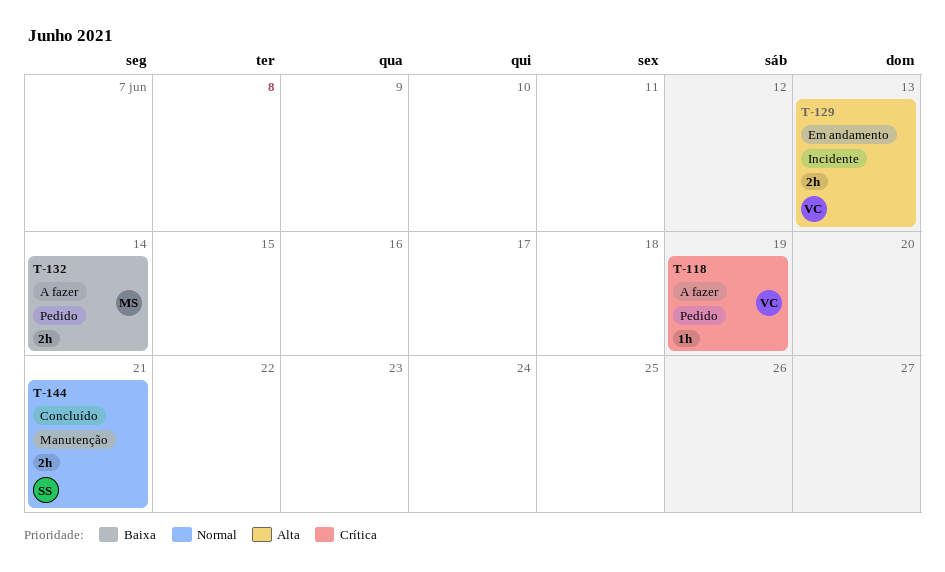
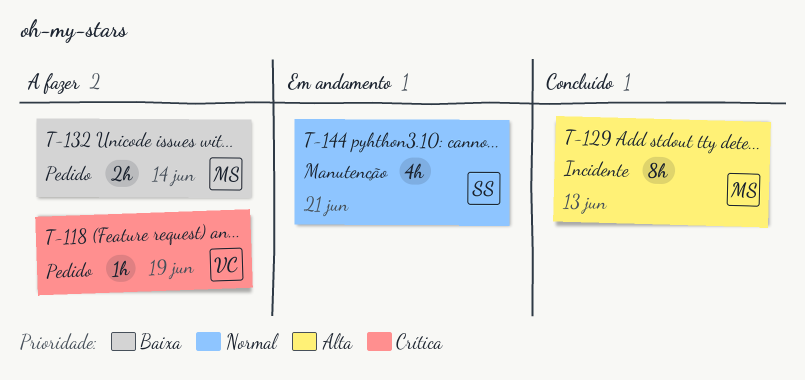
T-129, status: Em andamento -> Concluído
T-129, owner: VC -> MS
T-129, estimate: 2h -> 8h
T-144, status: Concluído -> Em andamento
T-144, estimate: 2h -> 4h

